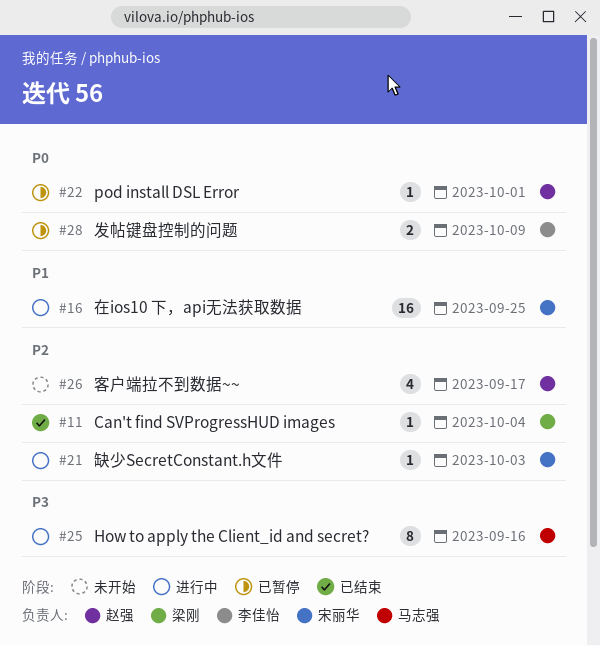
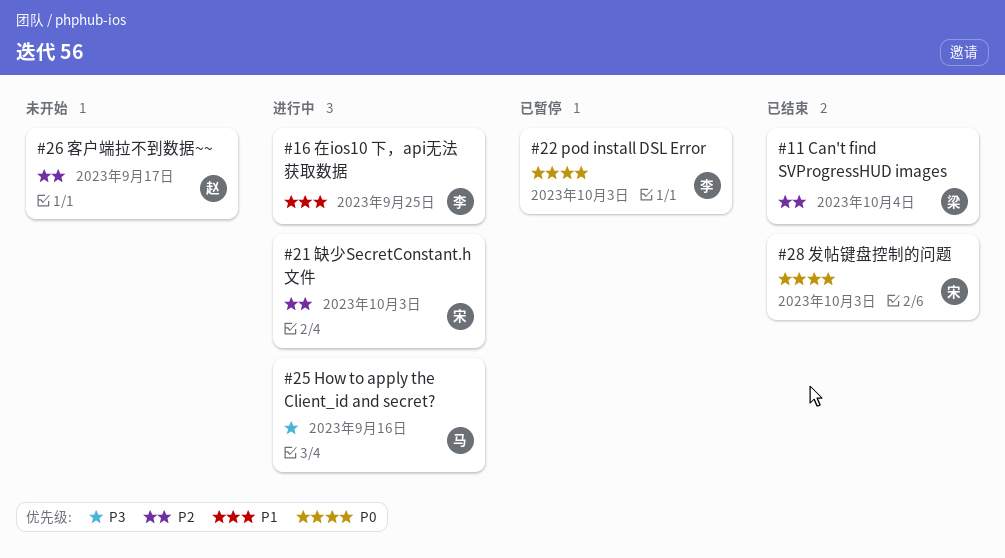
#16, owner: 宋丽华 -> 李佳怡
#22, owner: 赵强 -> 李佳怡
#22, due: Oct 1 -> Oct 3
#28, status: 已暂停 -> 已结束
#28, owner: 李佳怡 -> 宋丽华
#28, due: Oct 9 -> Oct 3

